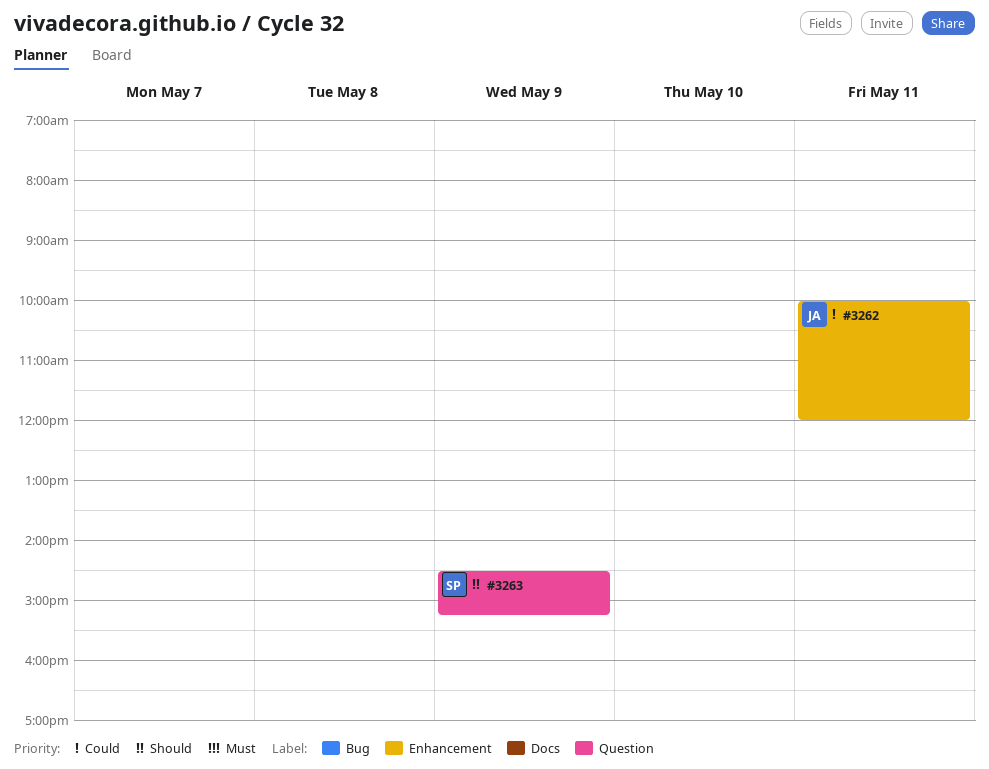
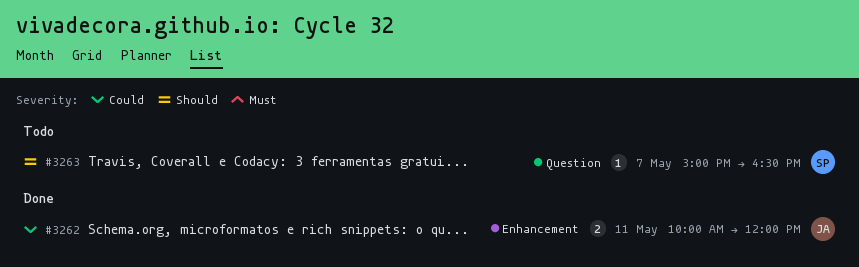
#3263, day: May 9 -> May 7
#3263, begins: 14:30 -> 15:00
#3263, ends: 15:15 -> 16:30

